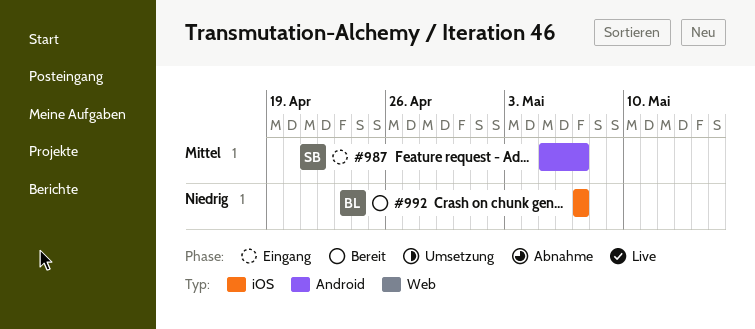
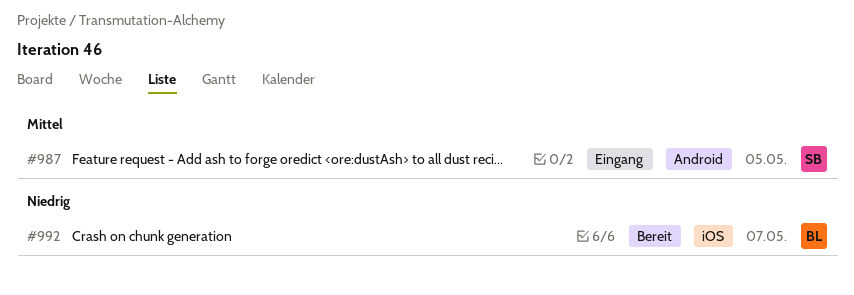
#987, due: May 7 -> May 5

